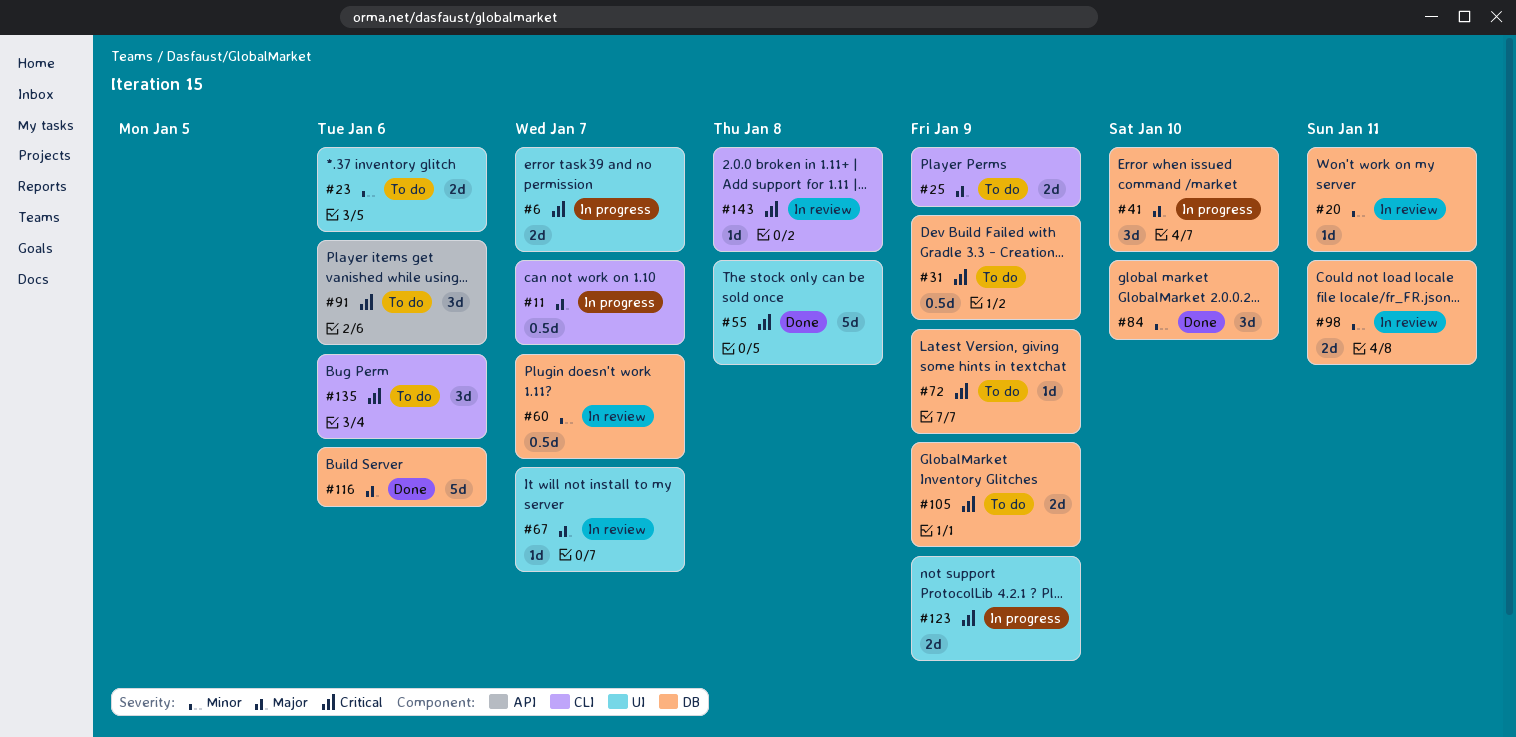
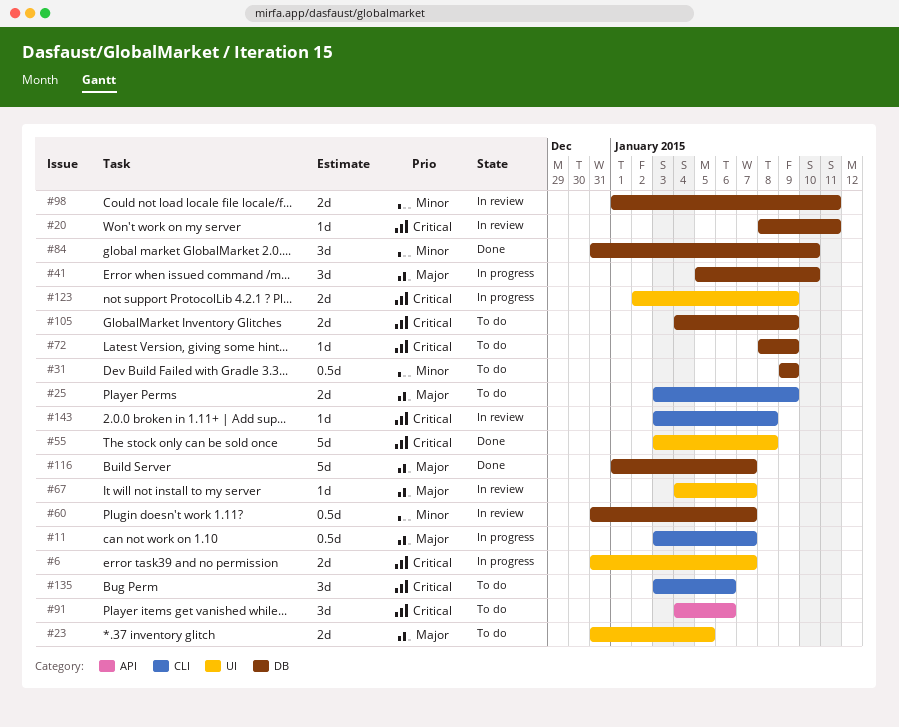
#20, priority: Minor -> Critical
#23, priority: Minor -> Major
#23, due: Jan 6 -> Jan 5
#31, priority: Critical -> Minor
#116, due: Jan 6 -> Jan 7

